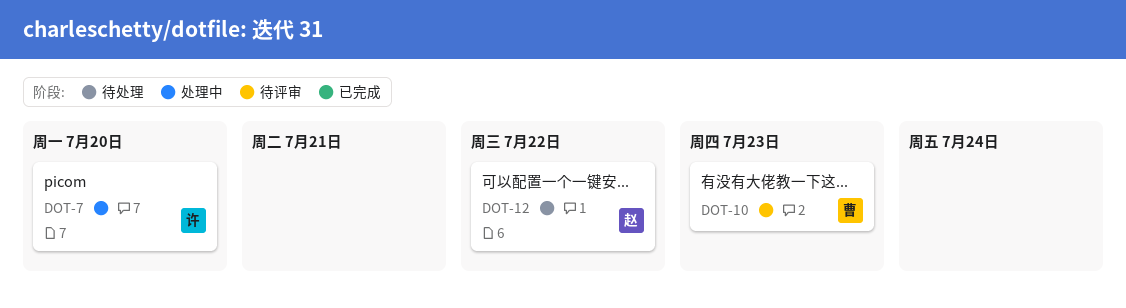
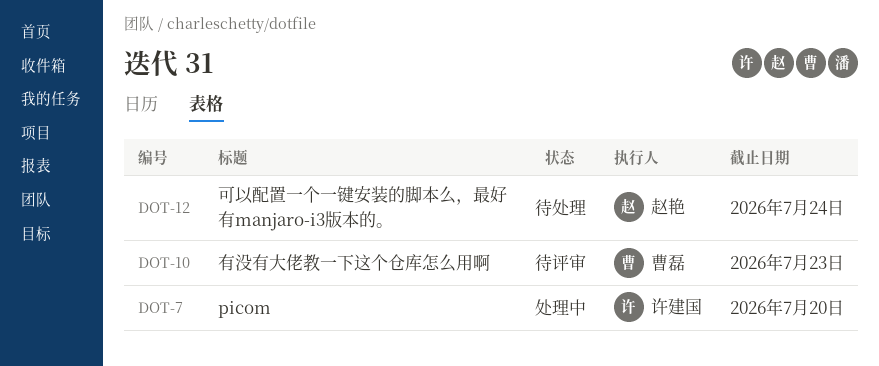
DOT-12, due: Jul 22 -> Jul 24

